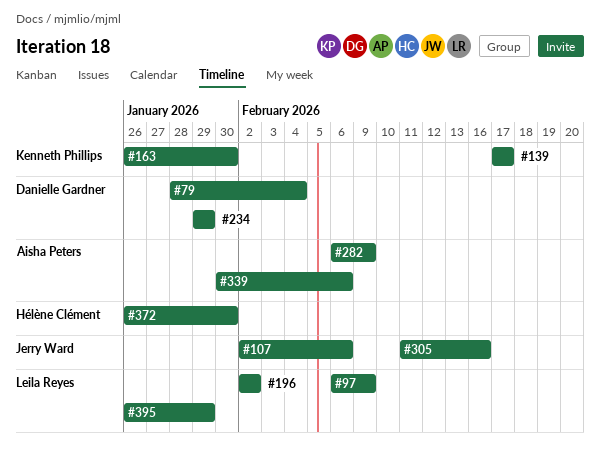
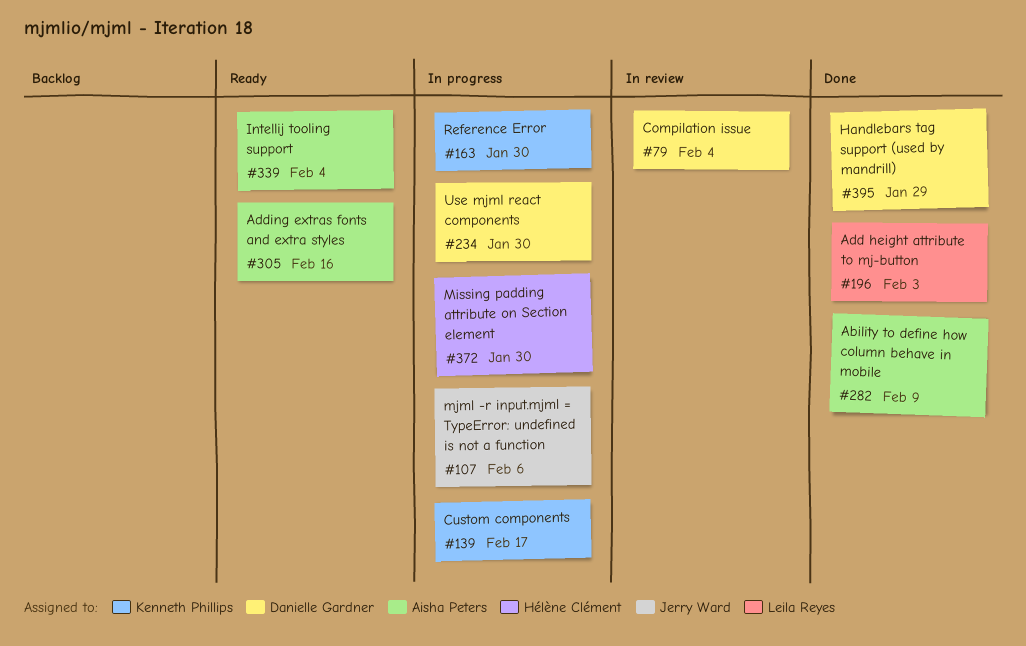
#97: present -> none
#196, due: Feb 2 -> Feb 3
#234, due: Jan 29 -> Jan 30
#305, owner: Jerry Ward -> Aisha Peters
#339, due: Feb 6 -> Feb 4
#395, owner: Leila Reyes -> Danielle Gardner

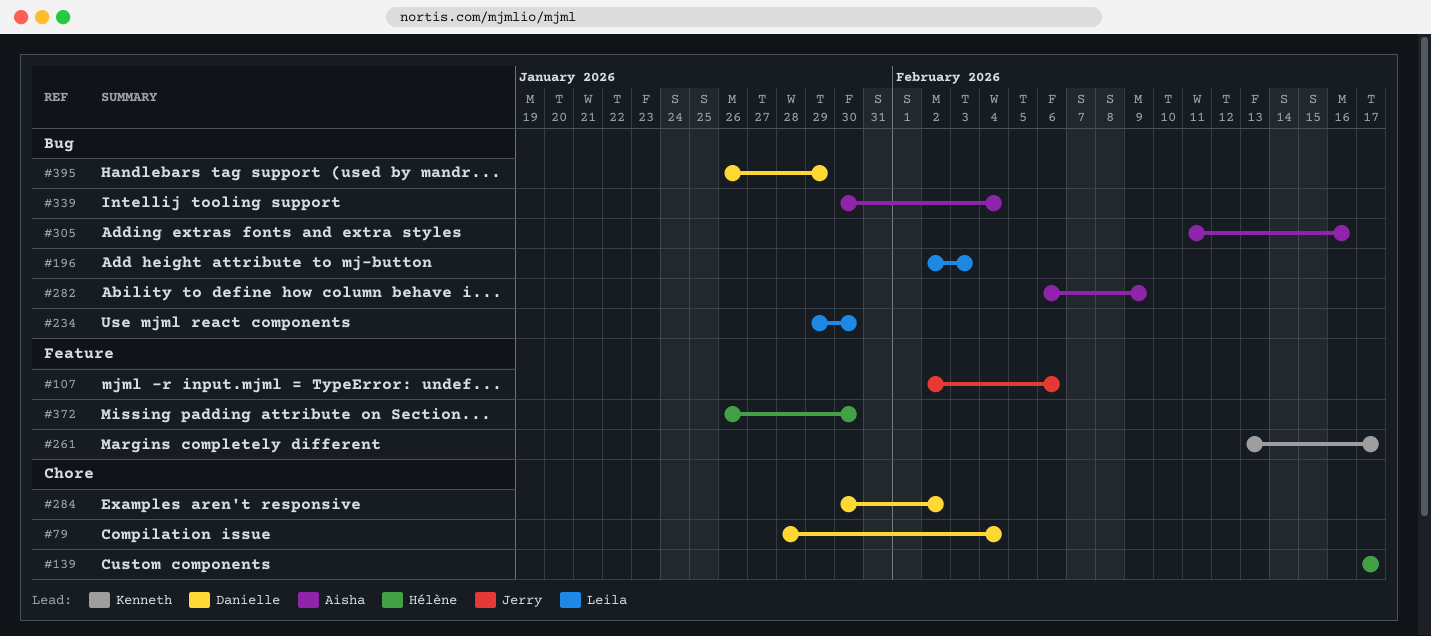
#139, owner: Kenneth Phillips -> Hélène Clément
#163: present -> none
#234, owner: Danielle Gardner -> Leila Reyes
#261: none -> present
#284: none -> present

